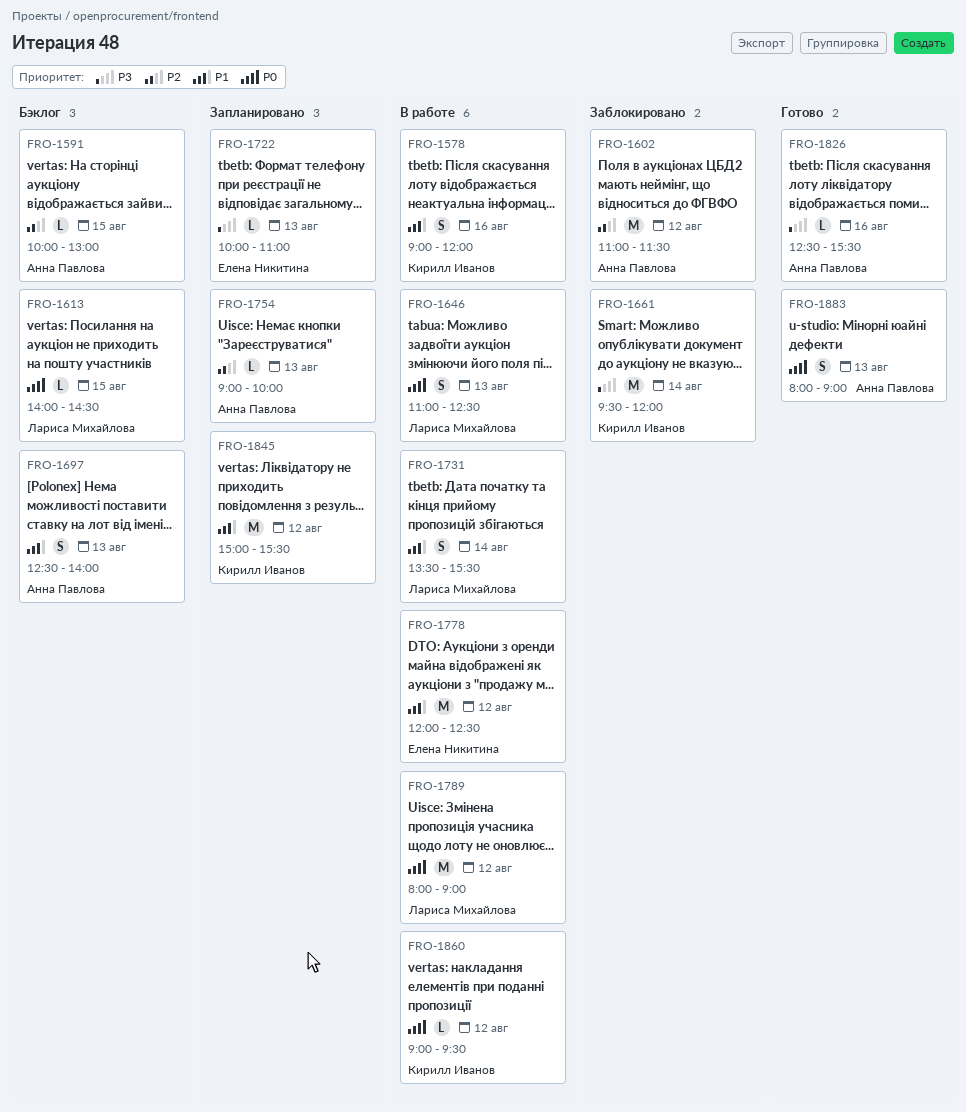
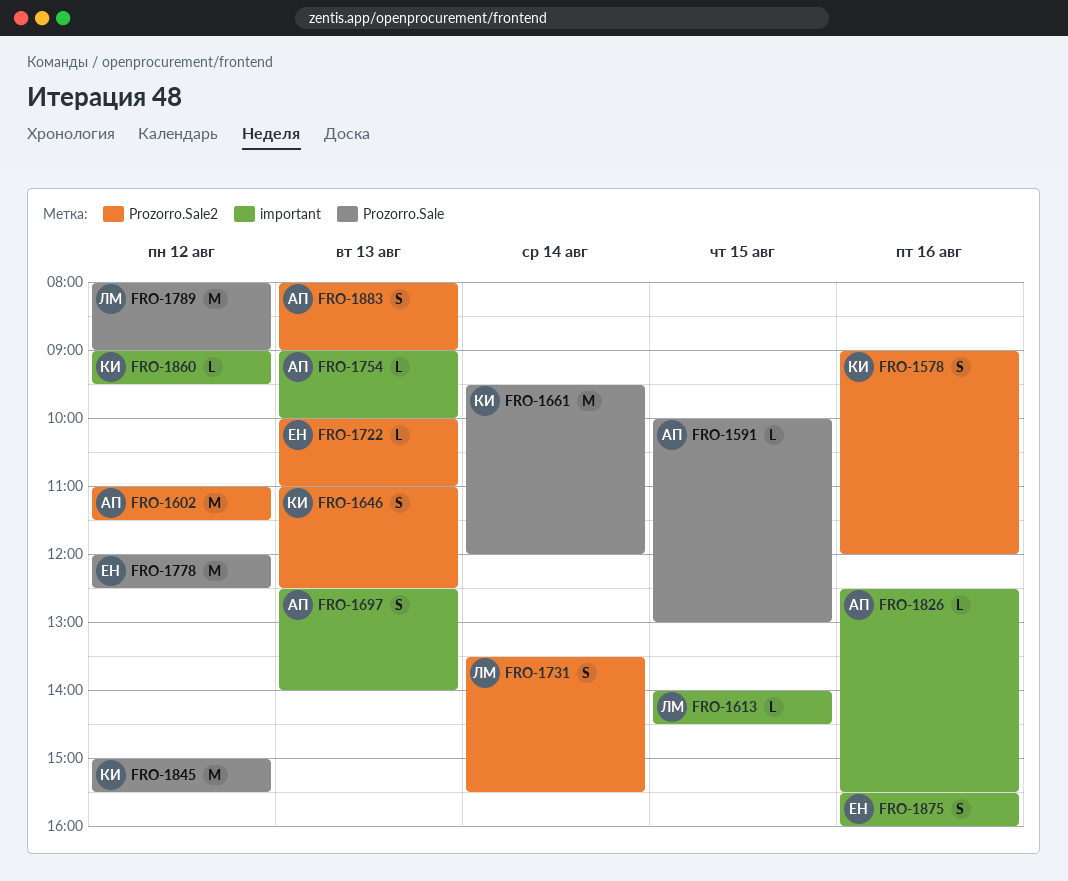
FRO-1646, owner: Лариса Михайлова -> Кирилл Иванов
FRO-1875: none -> present

